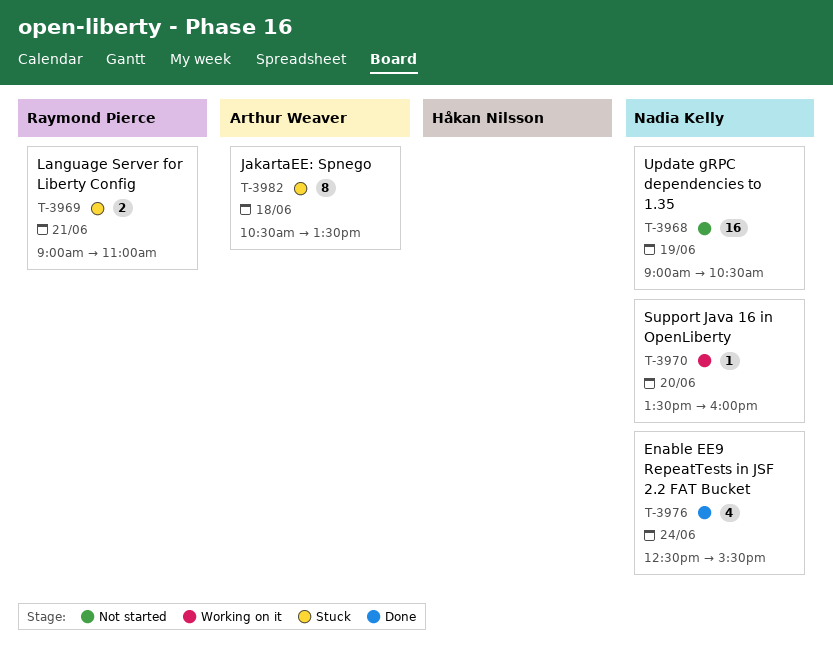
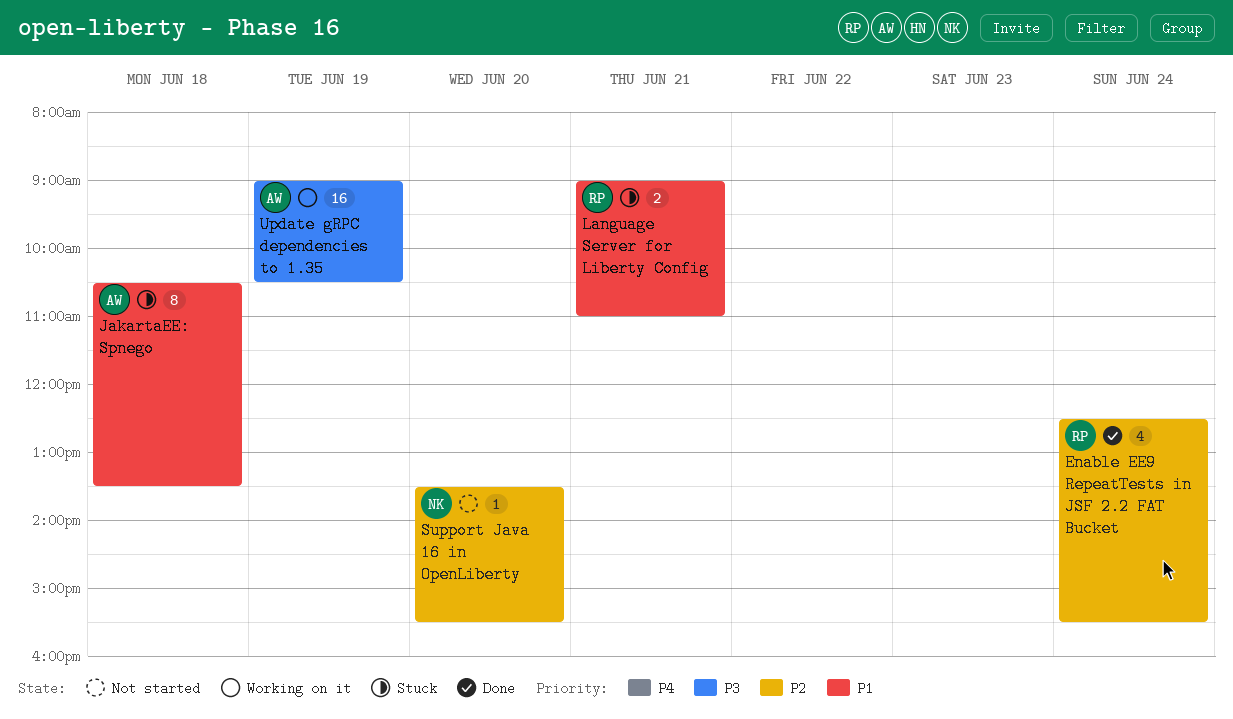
Enable EE9 RepeatTests in JSF 2.2 FAT Bucket, owner: Nadia Kelly -> Raymond Pierce
Support Java 16 in OpenLiberty, status: Working on it -> Not started
Support Java 16 in OpenLiberty, ends: 16:00 -> 15:30
Update gRPC dependencies to 1.35, status: Not started -> Working on it
Update gRPC dependencies to 1.35, owner: Nadia Kelly -> Arthur Weaver

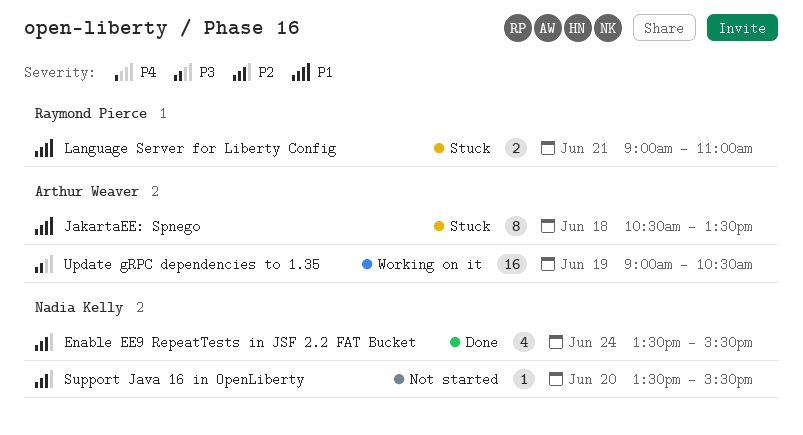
Enable EE9 RepeatTests in JSF 2.2 FAT Bucket, owner: Raymond Pierce -> Nadia Kelly
Enable EE9 RepeatTests in JSF 2.2 FAT Bucket, begins: 12:30 -> 13:30

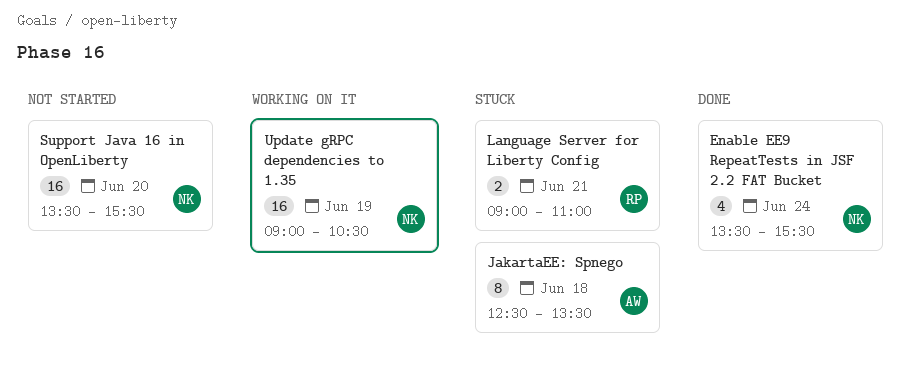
JakartaEE: Spnego, begins: 10:30 -> 12:30
Support Java 16 in OpenLiberty, estimate: 1 -> 16
Update gRPC dependencies to 1.35, owner: Arthur Weaver -> Nadia Kelly

